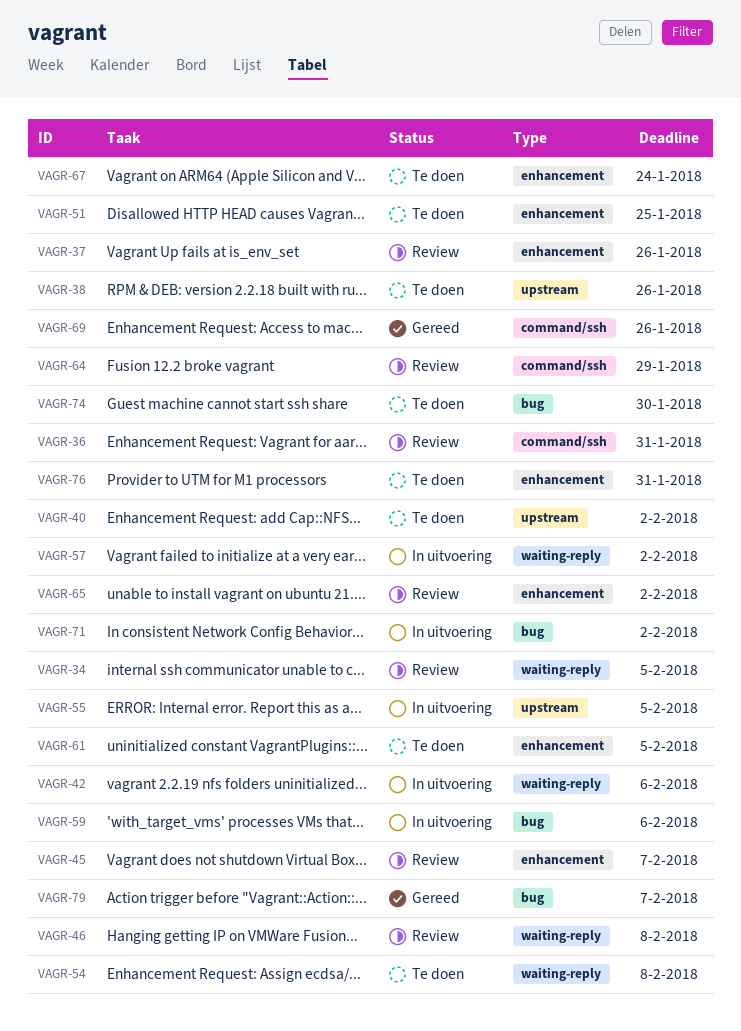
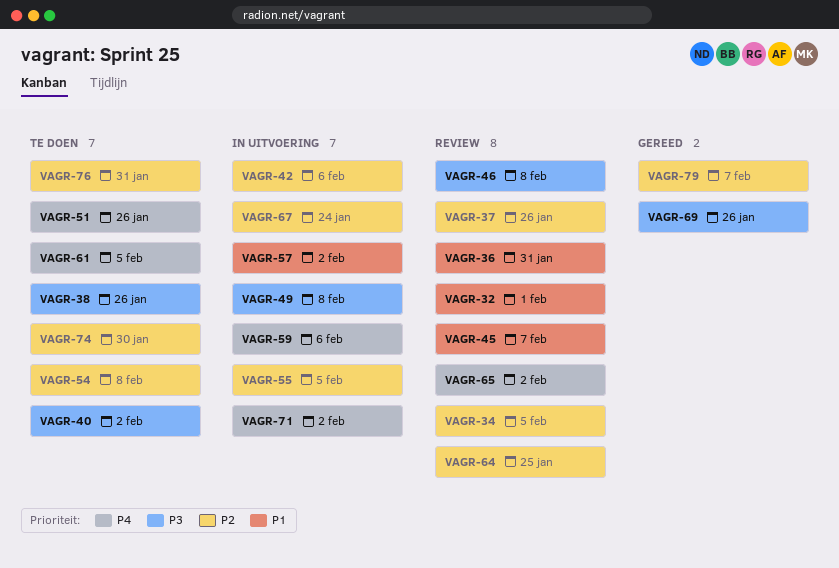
VAGR-32: none -> present
VAGR-49: none -> present
VAGR-51, due: Jan 25 -> Jan 26
VAGR-64, due: Jan 29 -> Jan 25
VAGR-67, status: Te doen -> In uitvoering

